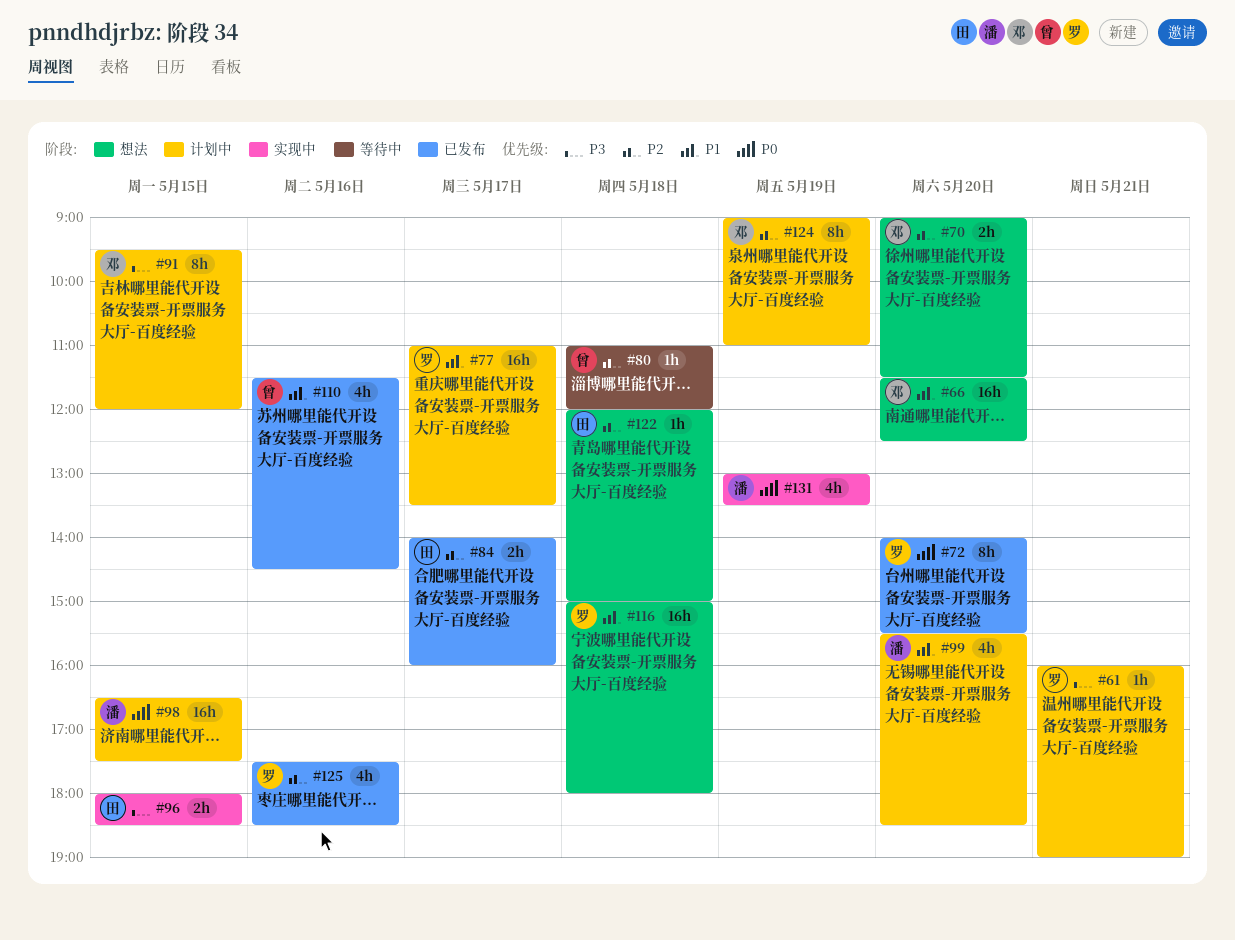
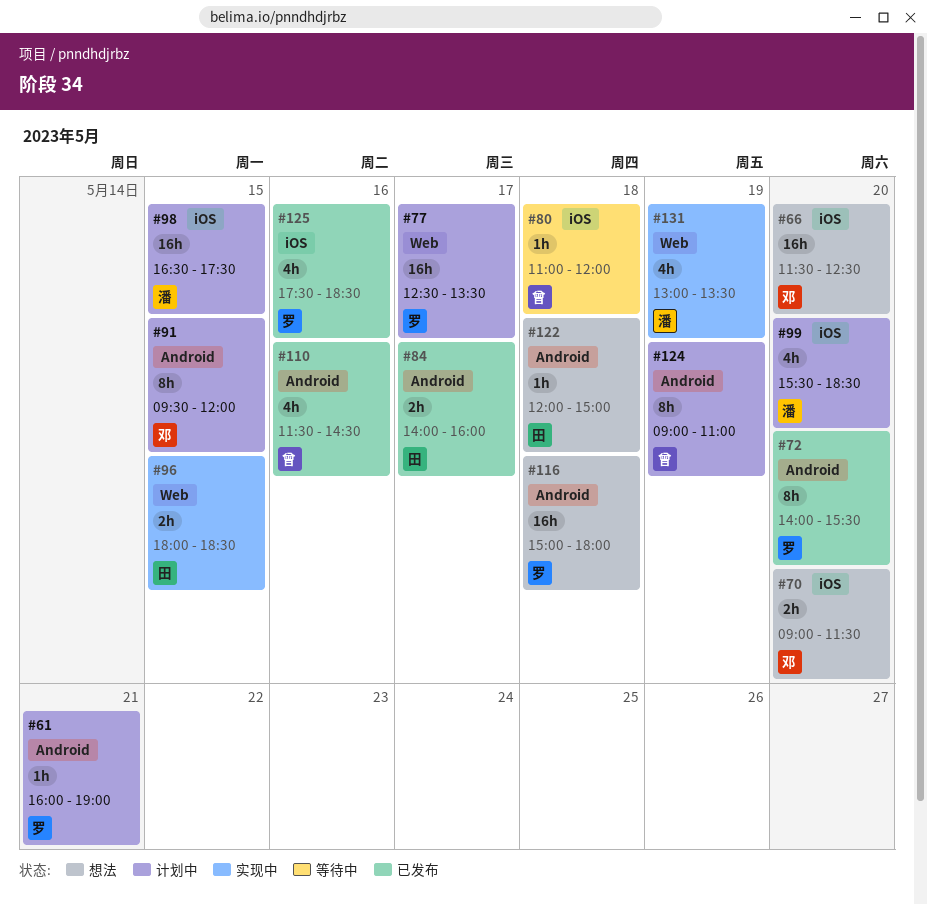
#77, begins: 11:00 -> 12:30
#124, owner: 邓 -> 曾

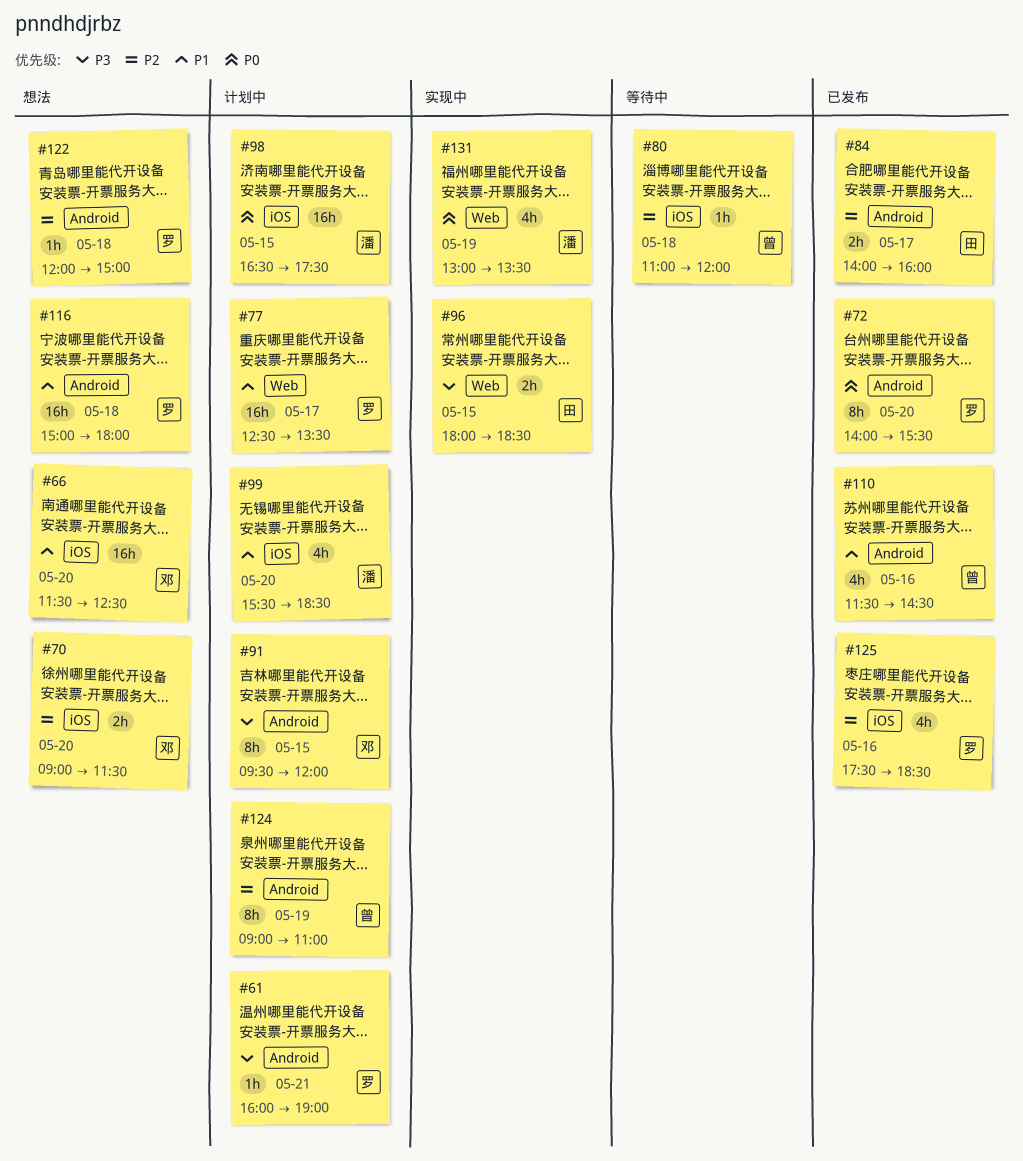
#122, owner: 田 -> 罗

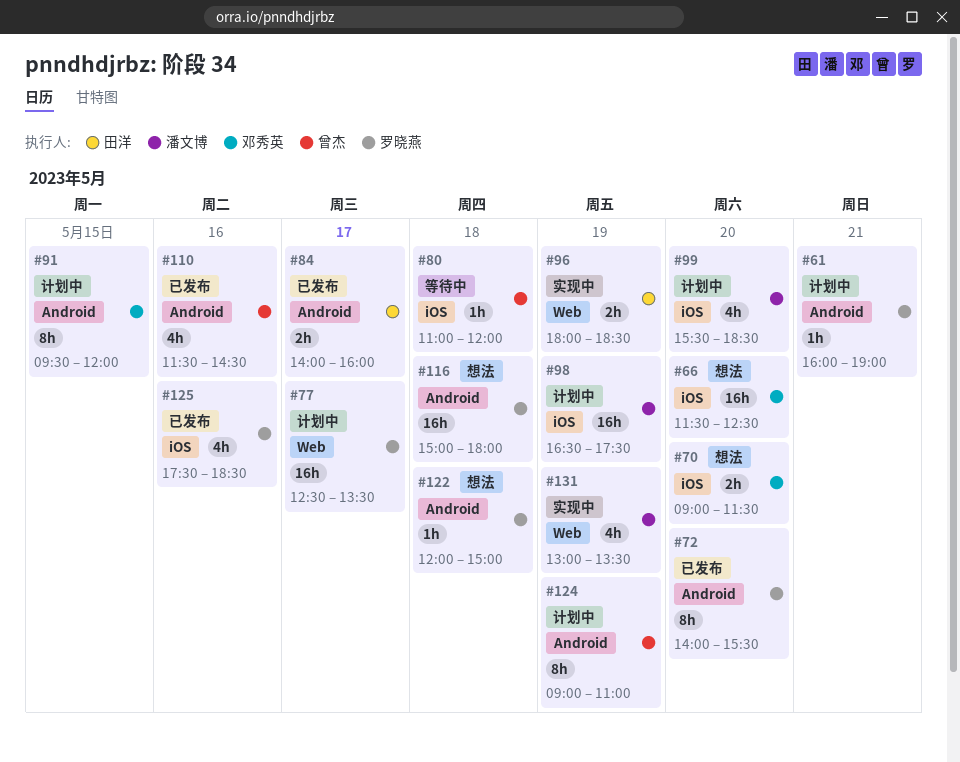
#96, day: May 15 -> May 19
#98, day: May 15 -> May 19

